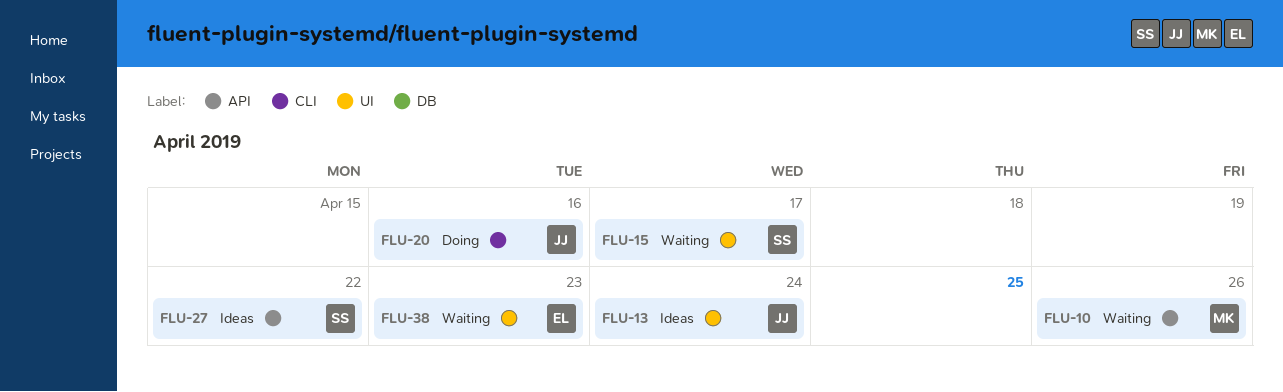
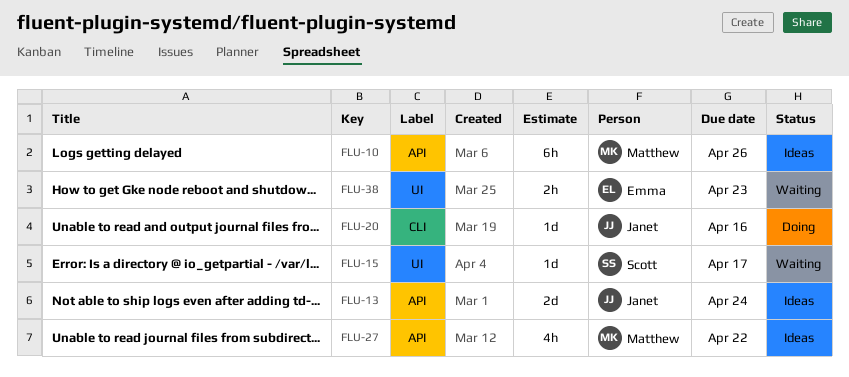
FLU-10, status: Waiting -> Ideas
FLU-13, label: UI -> API
FLU-27, owner: Scott -> Matthew

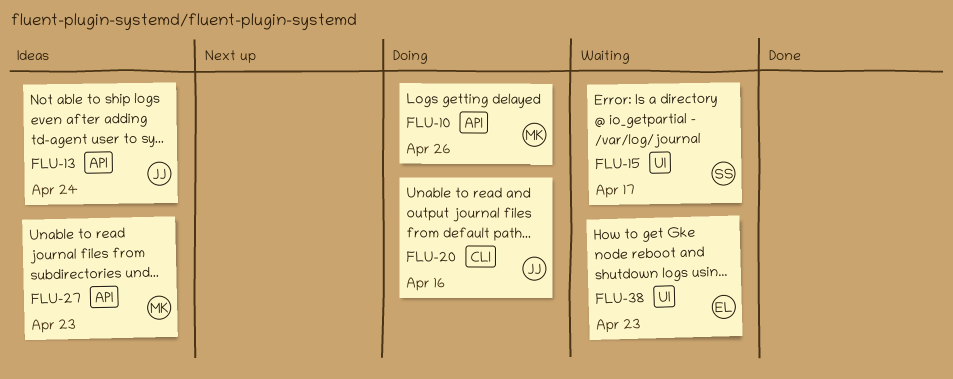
FLU-10, status: Ideas -> Doing
FLU-27, due: Apr 22 -> Apr 23

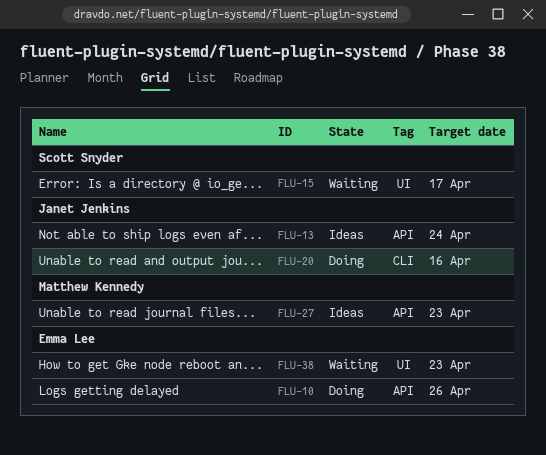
FLU-10, owner: Matthew Kennedy -> Emma Lee

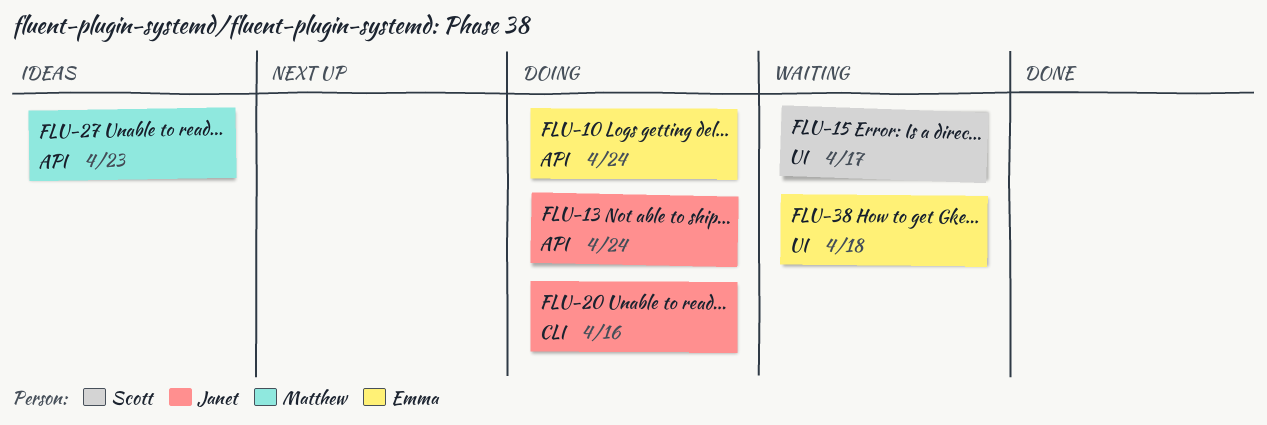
FLU-10, due: Apr 26 -> Apr 24
FLU-13, status: Ideas -> Doing
FLU-38, due: Apr 23 -> Apr 18

